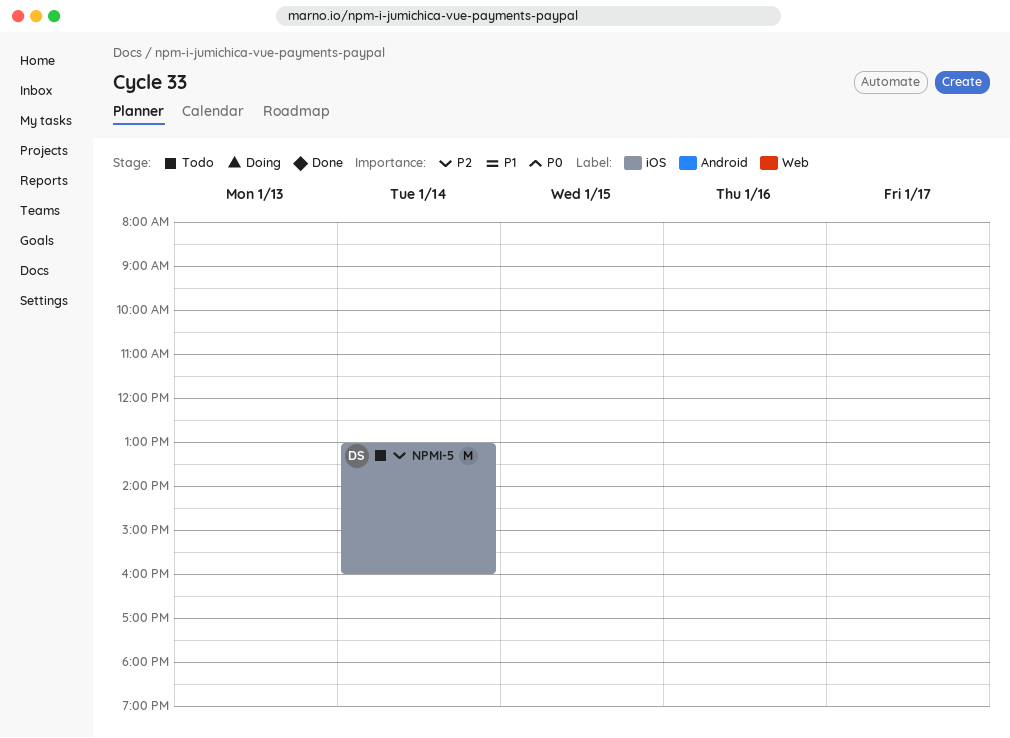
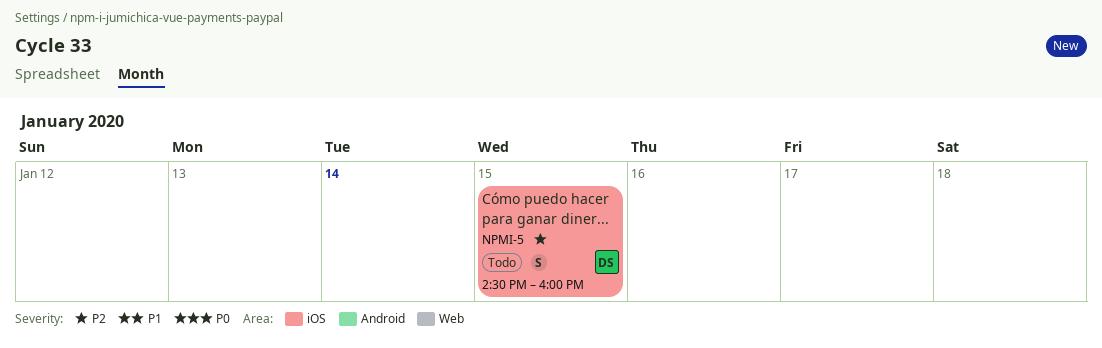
NPMI-5, estimate: M -> S
NPMI-5, day: Jan 14 -> Jan 15
NPMI-5, begins: 13:00 -> 14:30

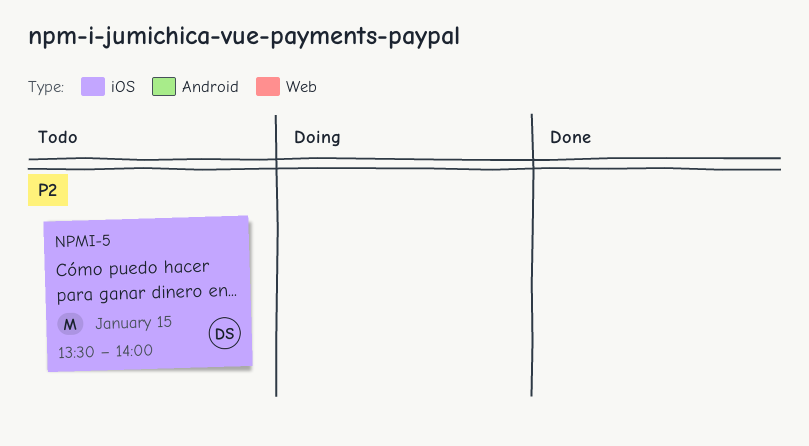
NPMI-5, estimate: S -> M
NPMI-5, begins: 14:30 -> 13:30
NPMI-5, ends: 16:00 -> 14:00

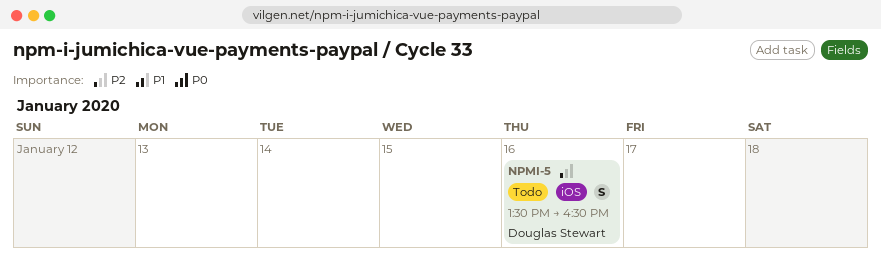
NPMI-5, estimate: M -> S
NPMI-5, day: Jan 15 -> Jan 16
NPMI-5, ends: 14:00 -> 16:30

